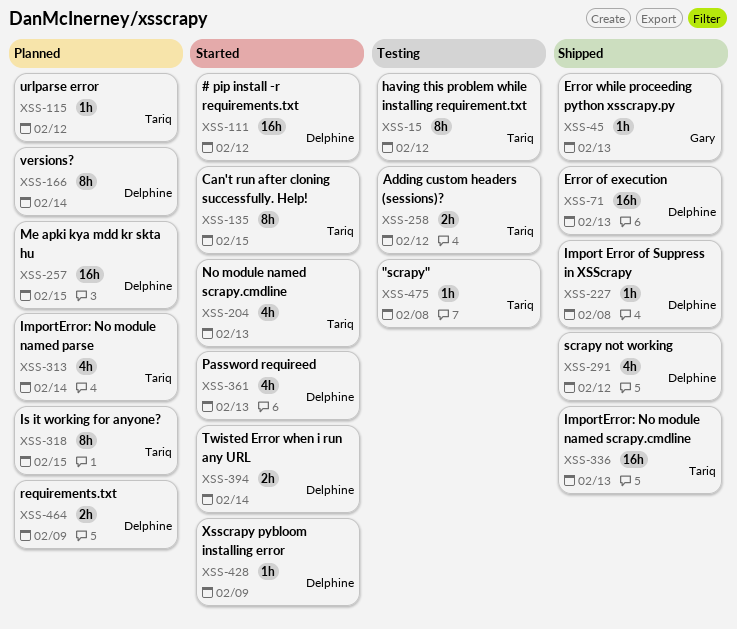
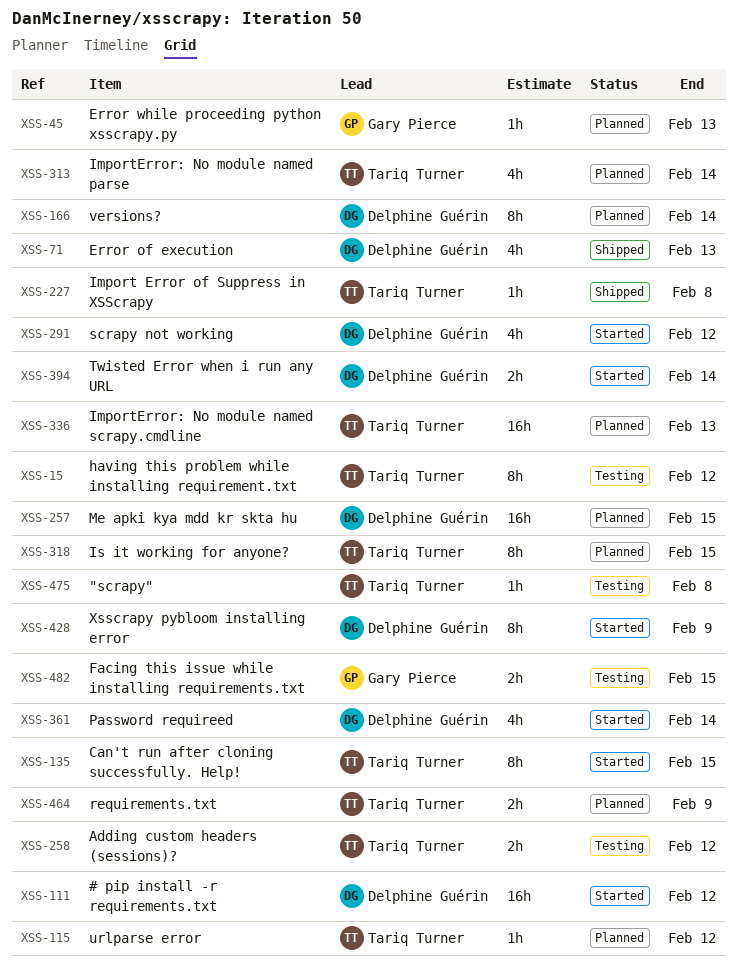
XSS-45, status: Shipped -> Planned
XSS-71, estimate: 16h -> 4h
XSS-204: present -> none
XSS-227, owner: Delphine Guérin -> Tariq Turner
XSS-291, status: Shipped -> Started
XSS-336, status: Shipped -> Planned
XSS-361, due: Feb 13 -> Feb 14
XSS-428, estimate: 1h -> 8h
XSS-464, owner: Delphine Guérin -> Tariq Turner
XSS-482: none -> present

